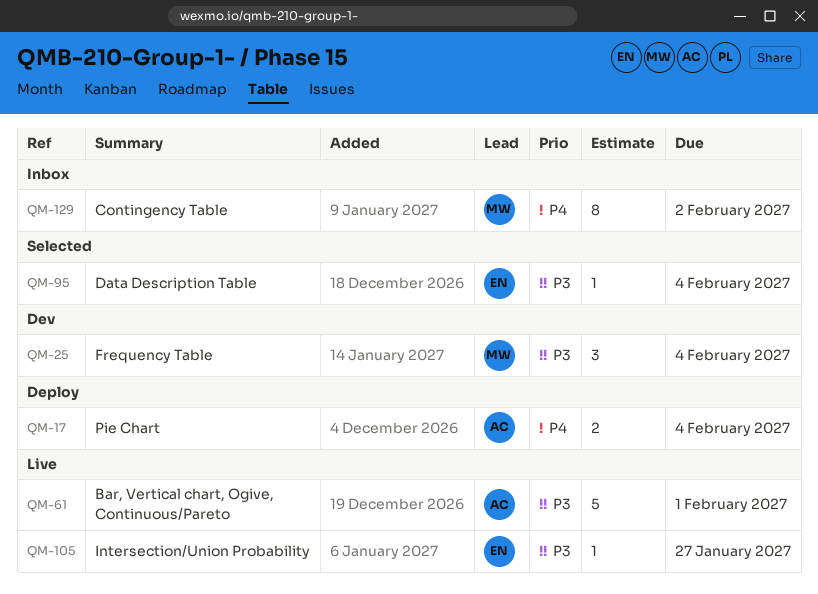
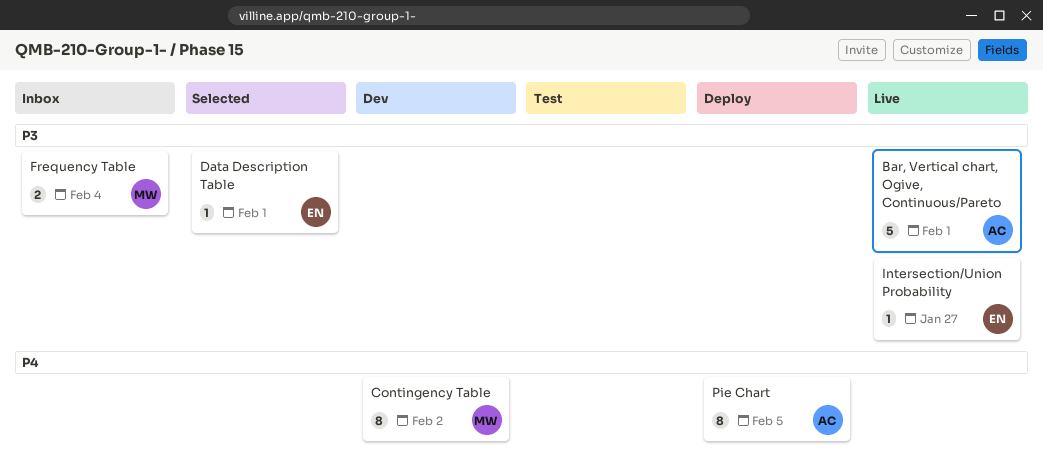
Contingency Table, status: Inbox -> Dev
Data Description Table, due: Feb 4 -> Feb 1
Frequency Table, status: Dev -> Inbox
Frequency Table, estimate: 3 -> 2
Pie Chart, estimate: 2 -> 8
Pie Chart, due: Feb 4 -> Feb 5

